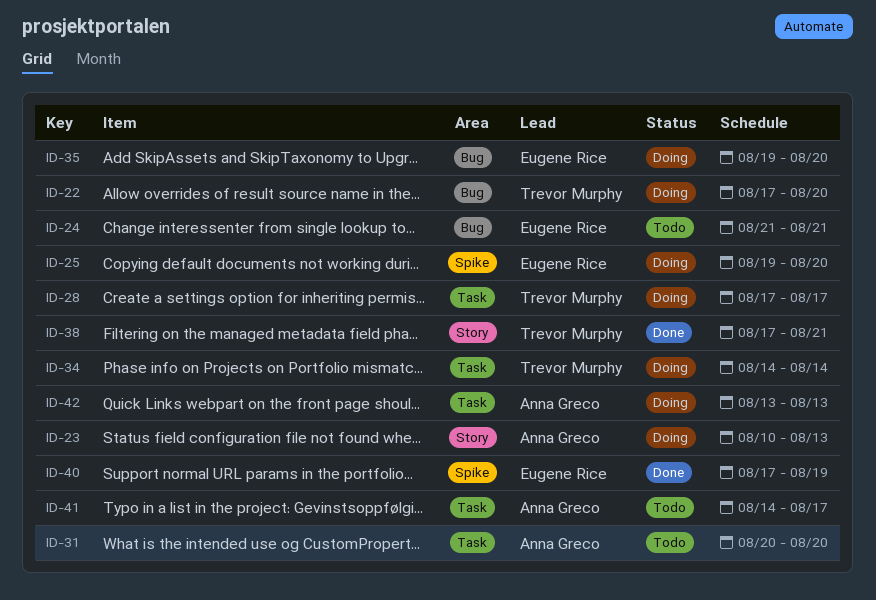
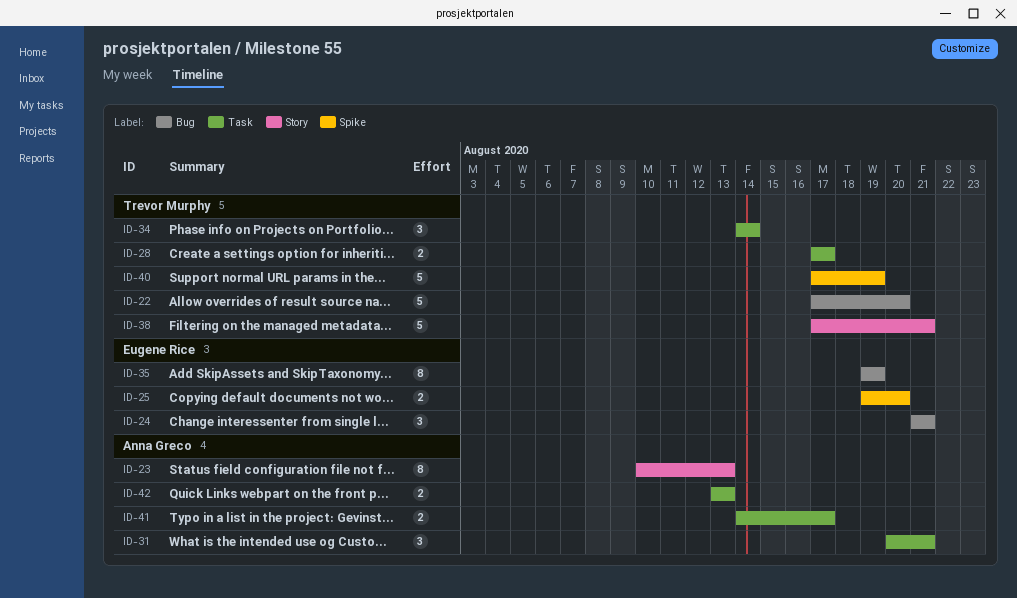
ID-31, due: Aug 20 -> Aug 21
ID-35, due: Aug 20 -> Aug 19
ID-40, owner: Eugene Rice -> Trevor Murphy

